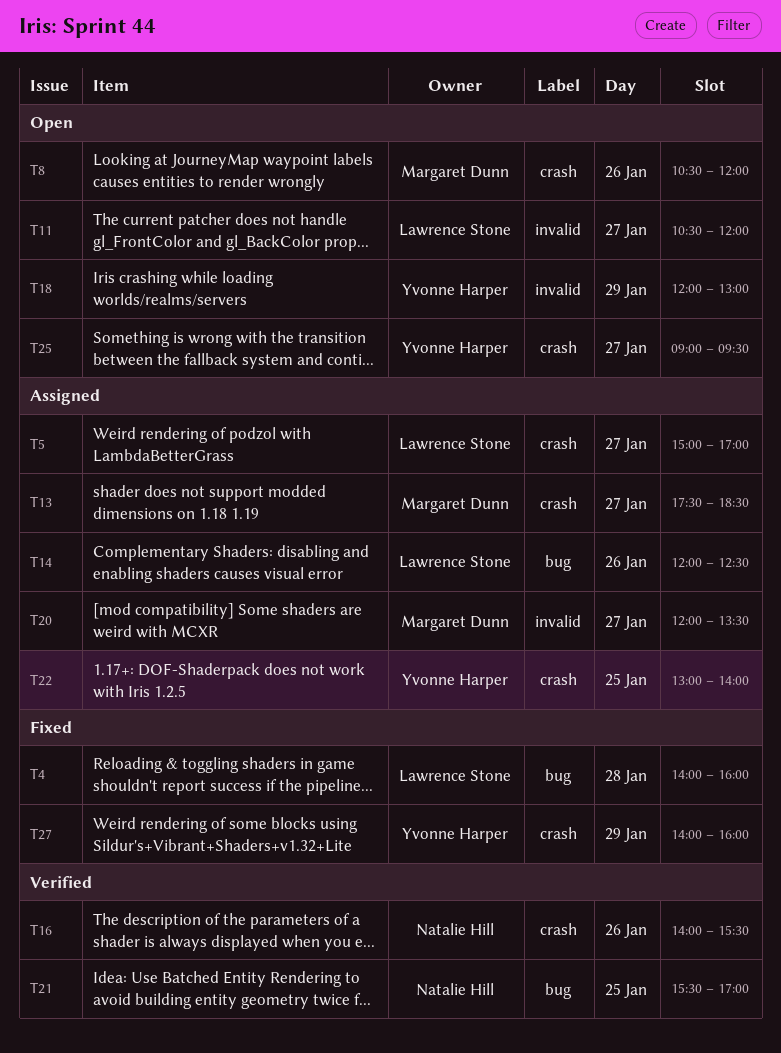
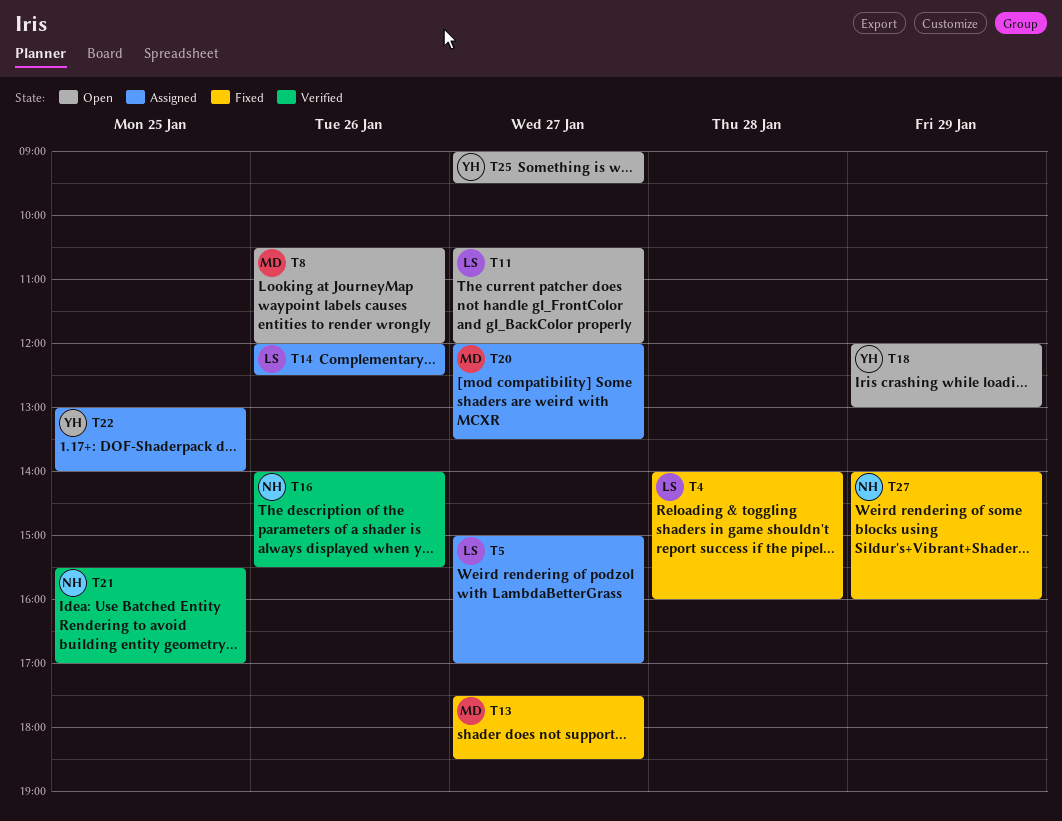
T13, status: Assigned -> Fixed
T27, owner: Yvonne Harper -> Natalie Hill

